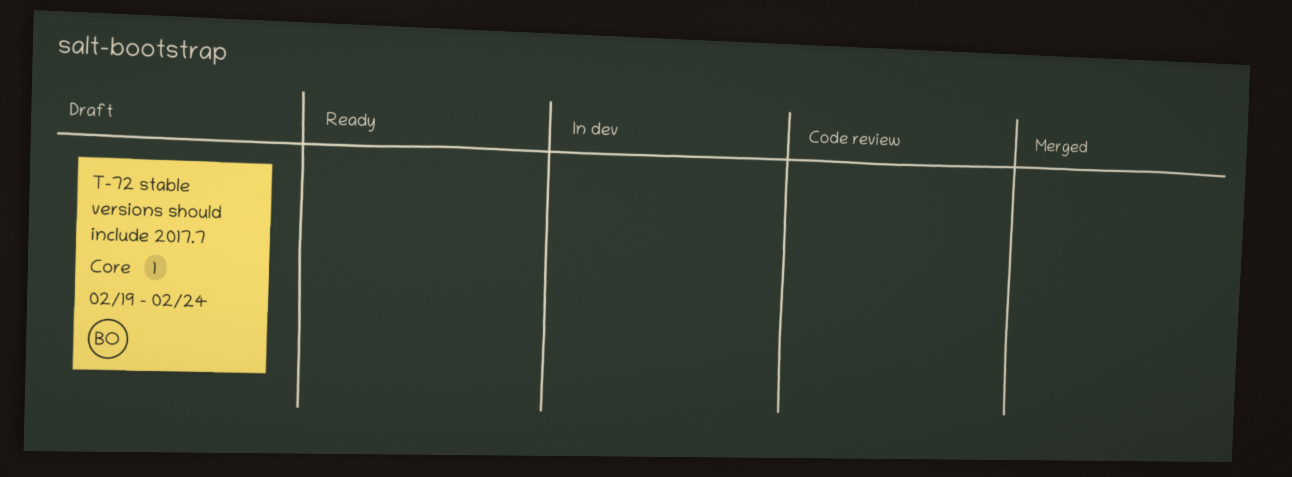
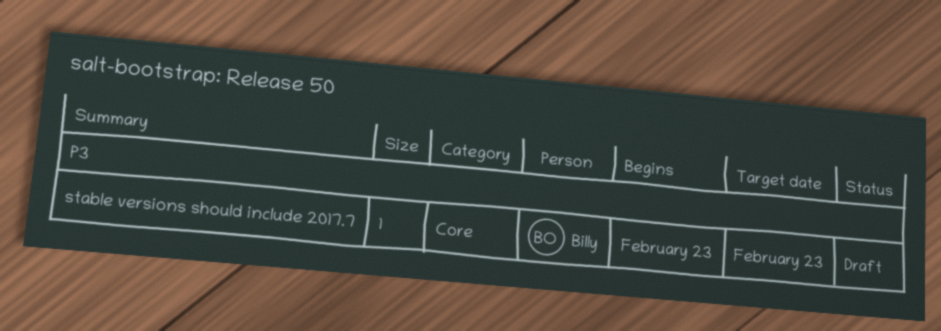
stable versions should include 2017.7, start: Feb 19 -> Feb 23
stable versions should include 2017.7, due: Feb 24 -> Feb 23

